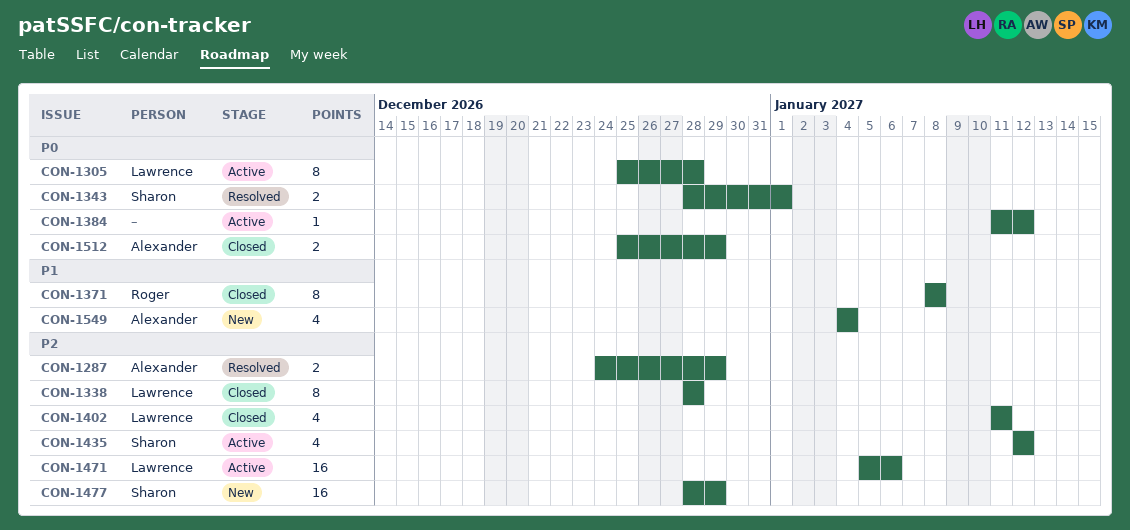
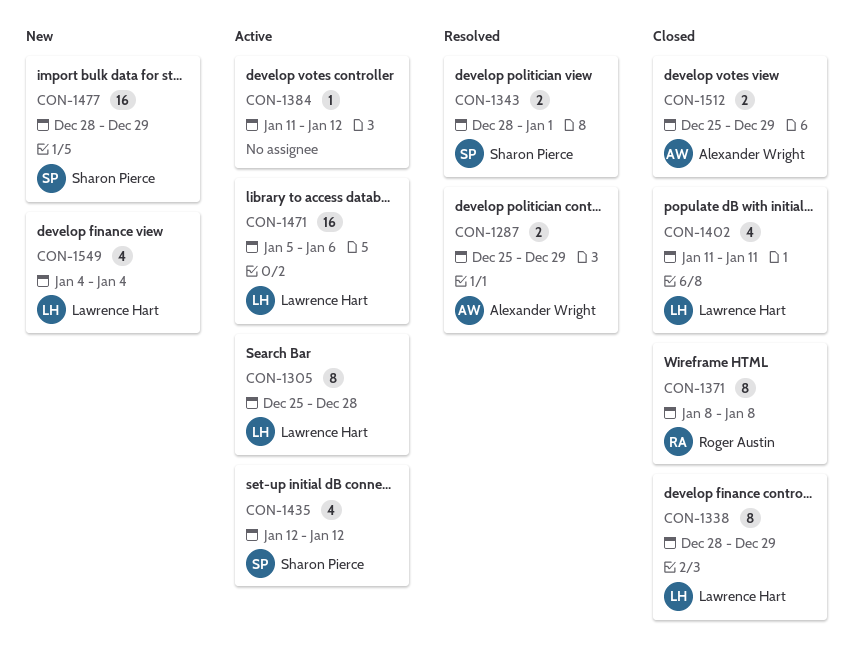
CON-1287, start: Dec 24 -> Dec 25
CON-1338, due: Dec 28 -> Dec 29
CON-1549, owner: Alexander Wright -> Lawrence Hart

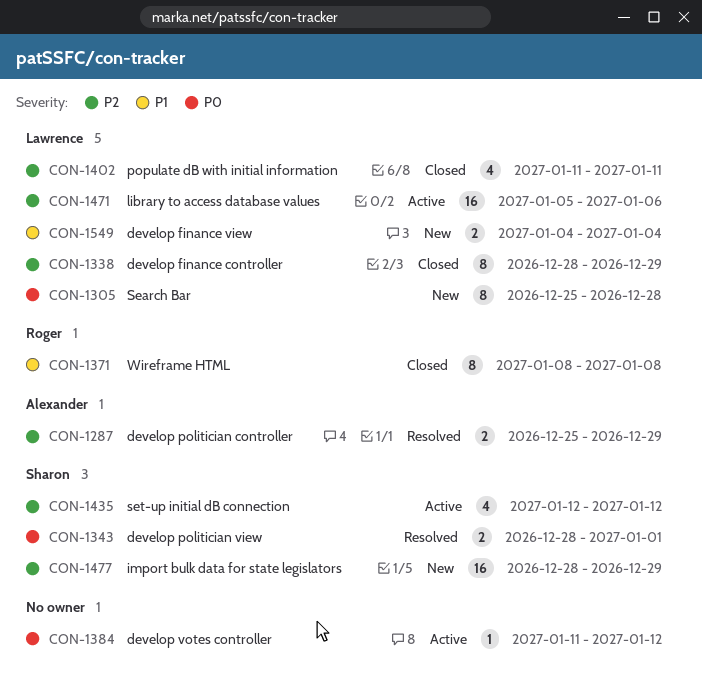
CON-1305, status: Active -> New
CON-1512: present -> none
CON-1549, estimate: 4 -> 2

